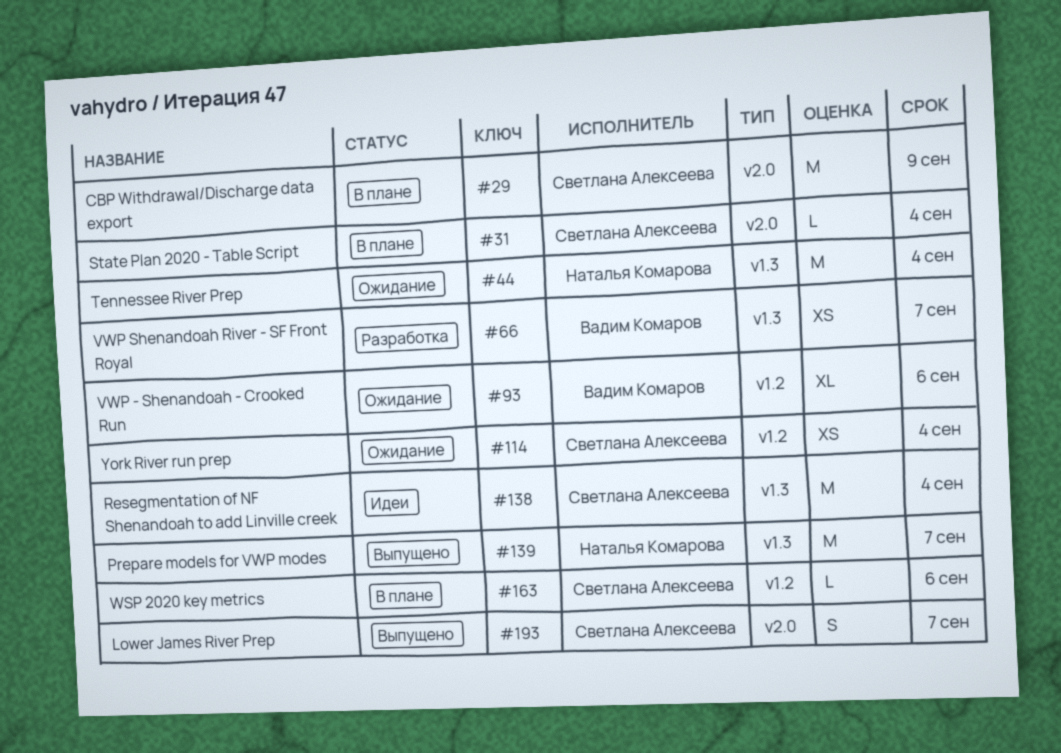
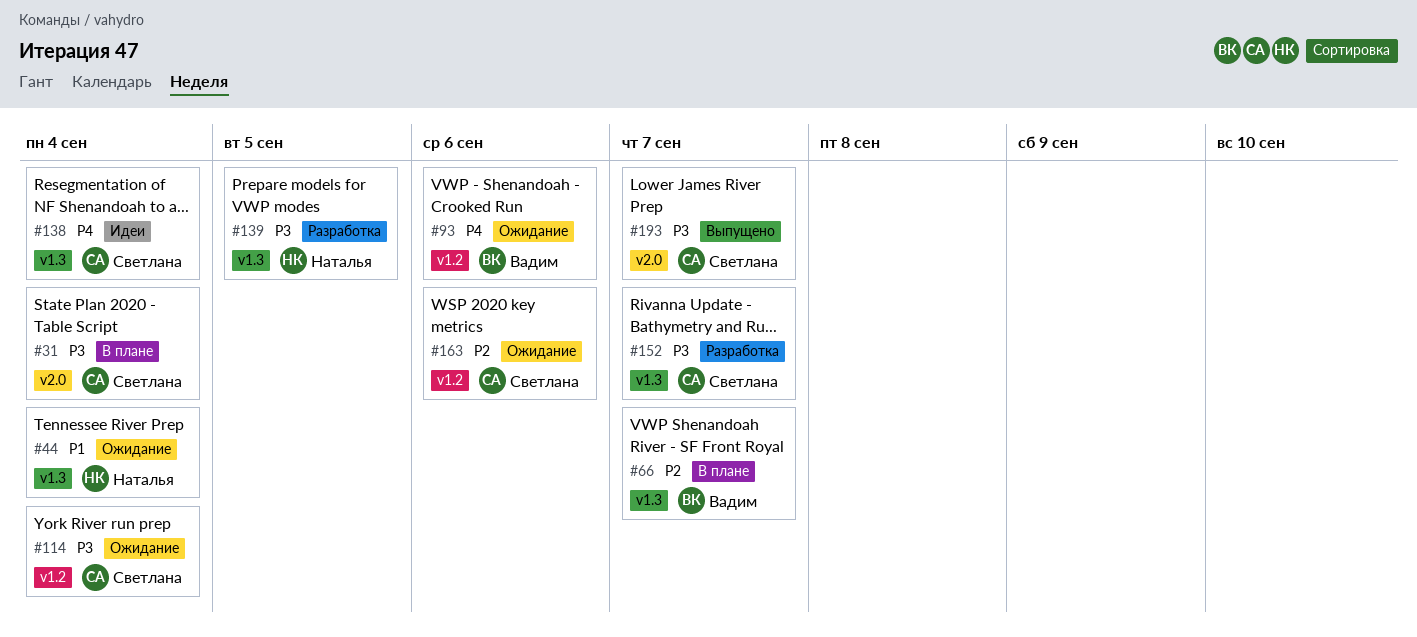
#29: present -> none
#66, status: Разработка -> В плане
#139, status: Выпущено -> Разработка
#139, due: Sep 7 -> Sep 5
#152: none -> present
#163, status: В плане -> Ожидание

